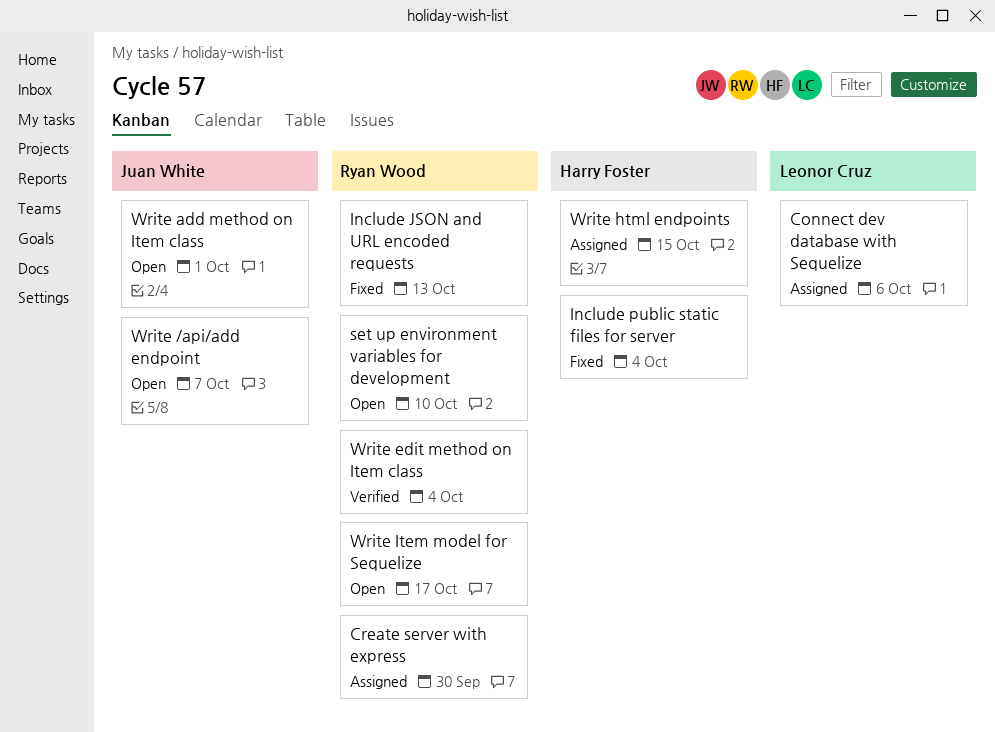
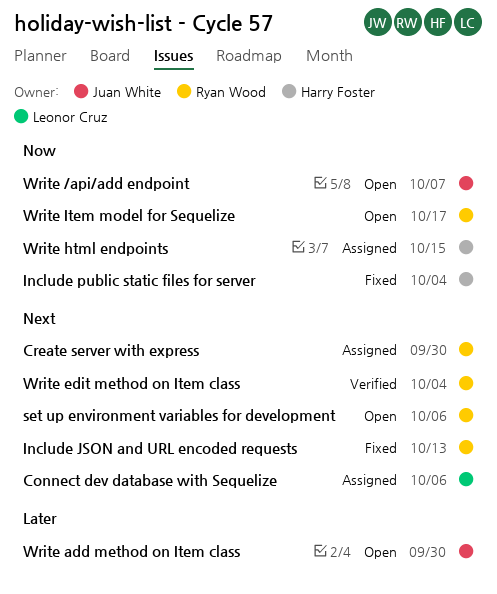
set up environment variables for development, due: Oct 10 -> Oct 6
Write add method on Item class, due: Oct 1 -> Sep 30

